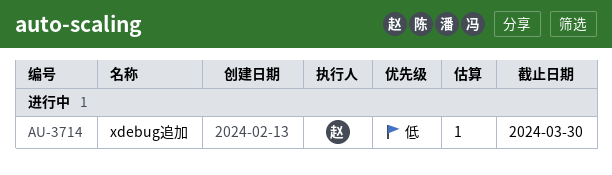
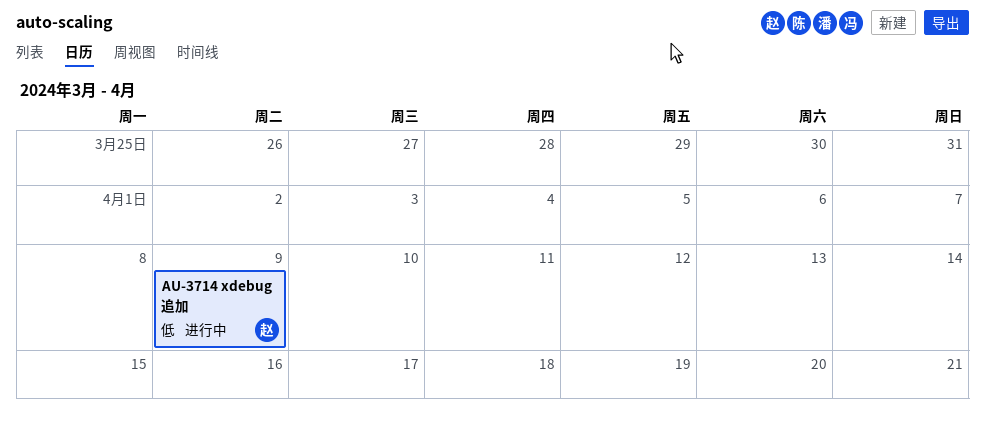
AU-3714, due: Mar 30 -> Apr 9

